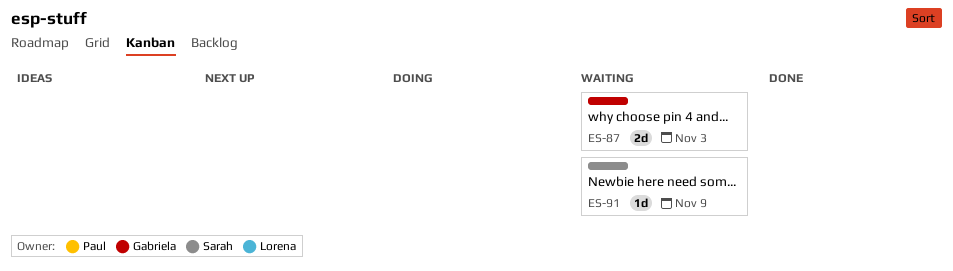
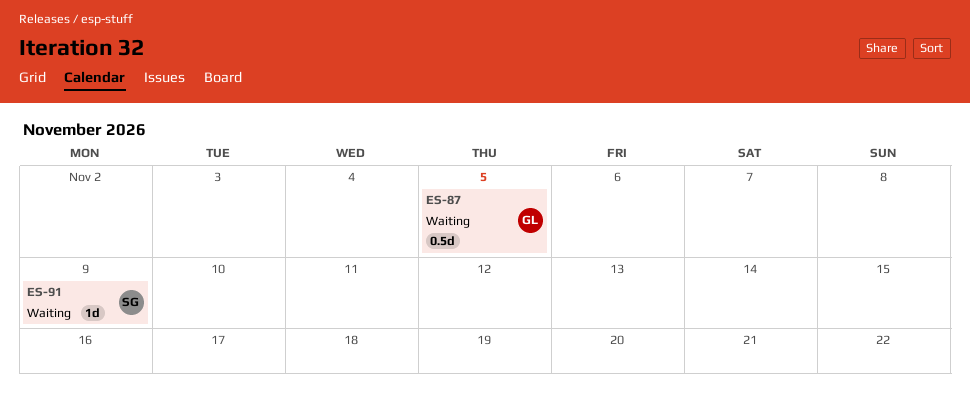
ES-87, estimate: 2d -> 0.5d
ES-87, due: Nov 3 -> Nov 5

